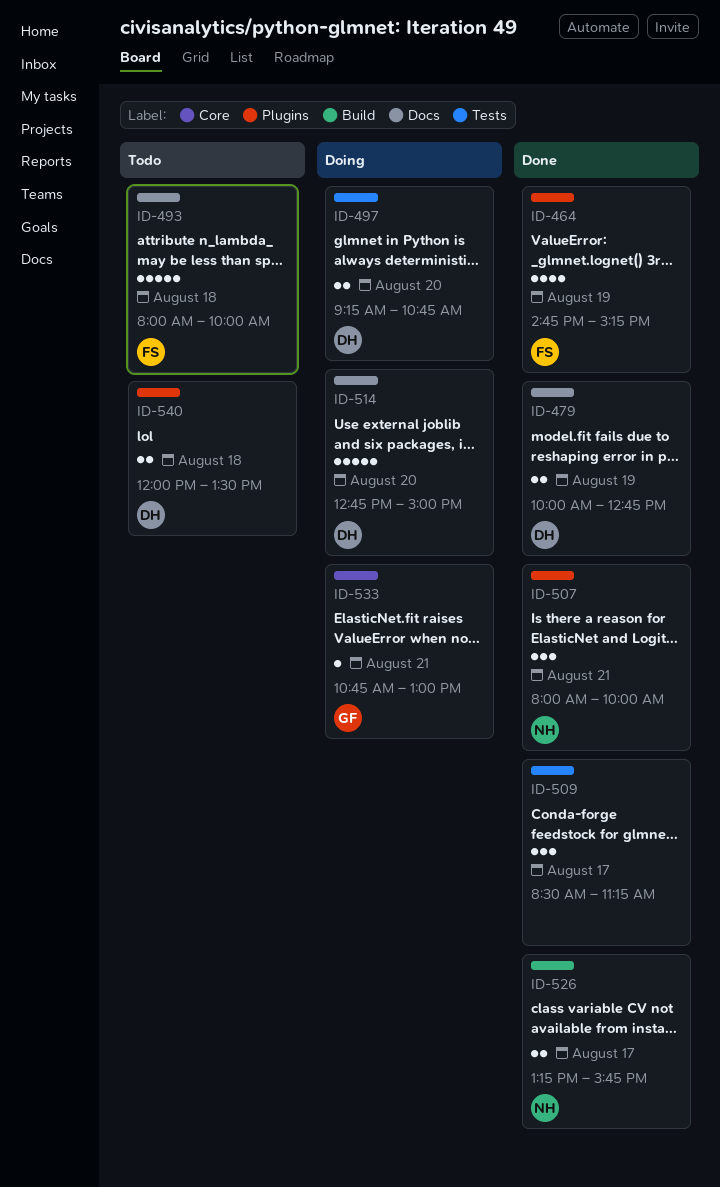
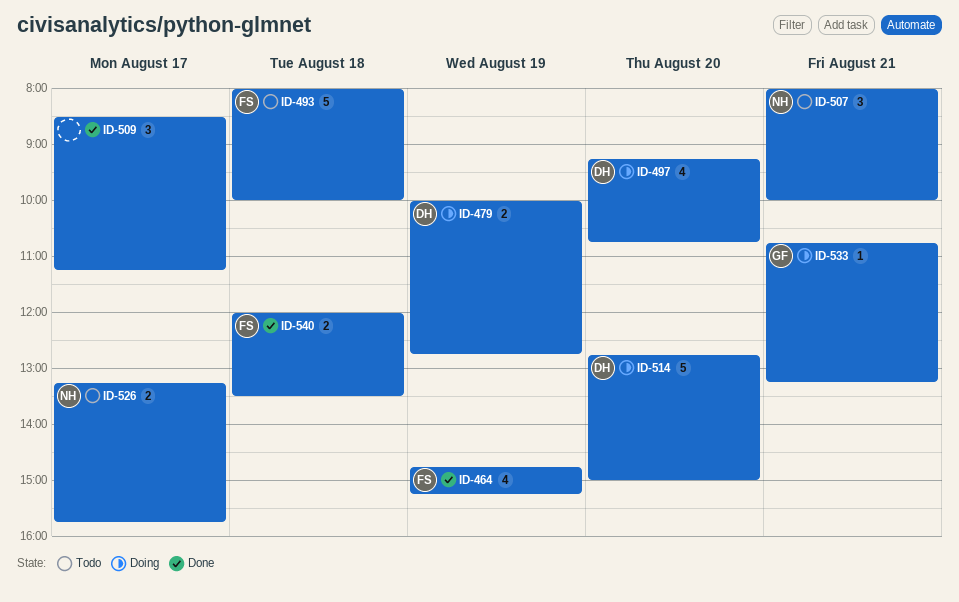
ID-479, status: Done -> Doing
ID-497, estimate: 2 -> 4
ID-507, status: Done -> Todo
ID-526, status: Done -> Todo
ID-533, ends: 13:00 -> 13:15
ID-540, status: Todo -> Done
ID-540, owner: DH -> FS

